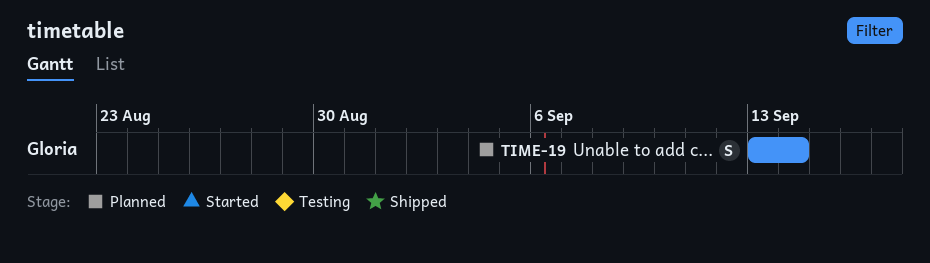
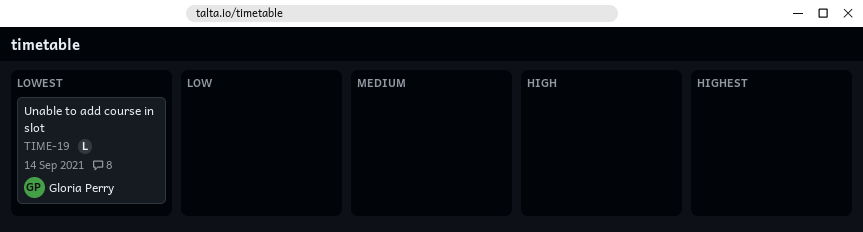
TIME-19, estimate: S -> L

